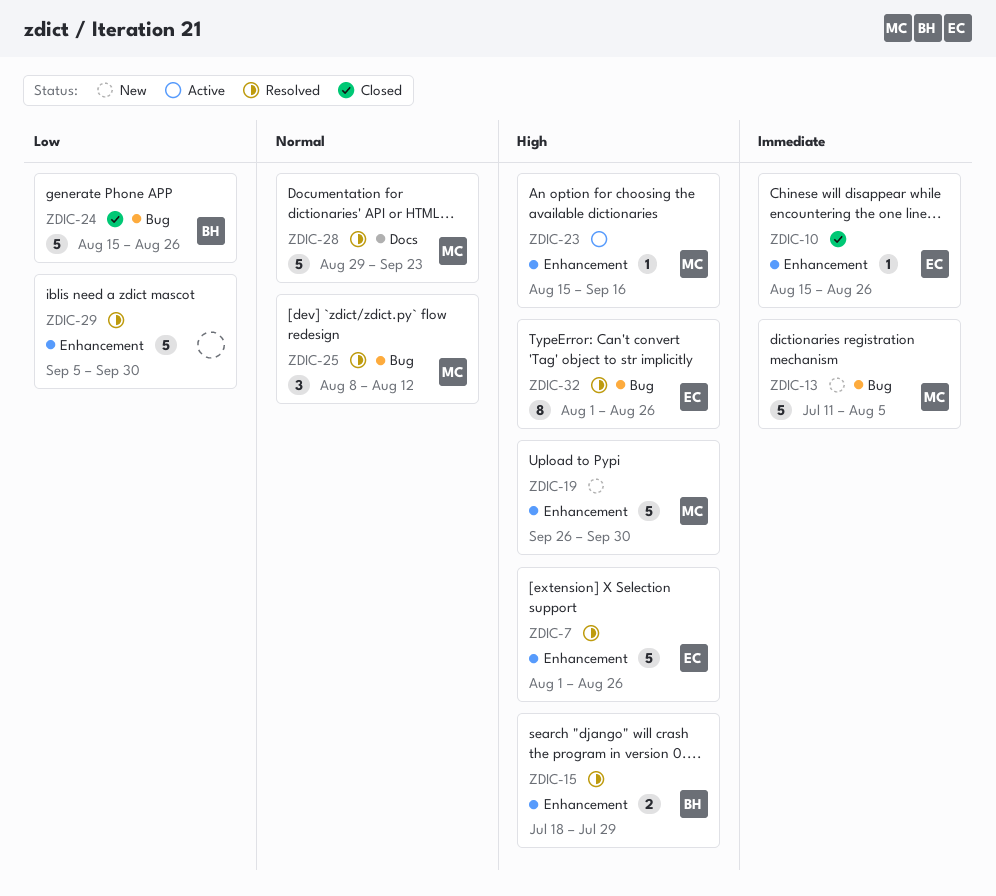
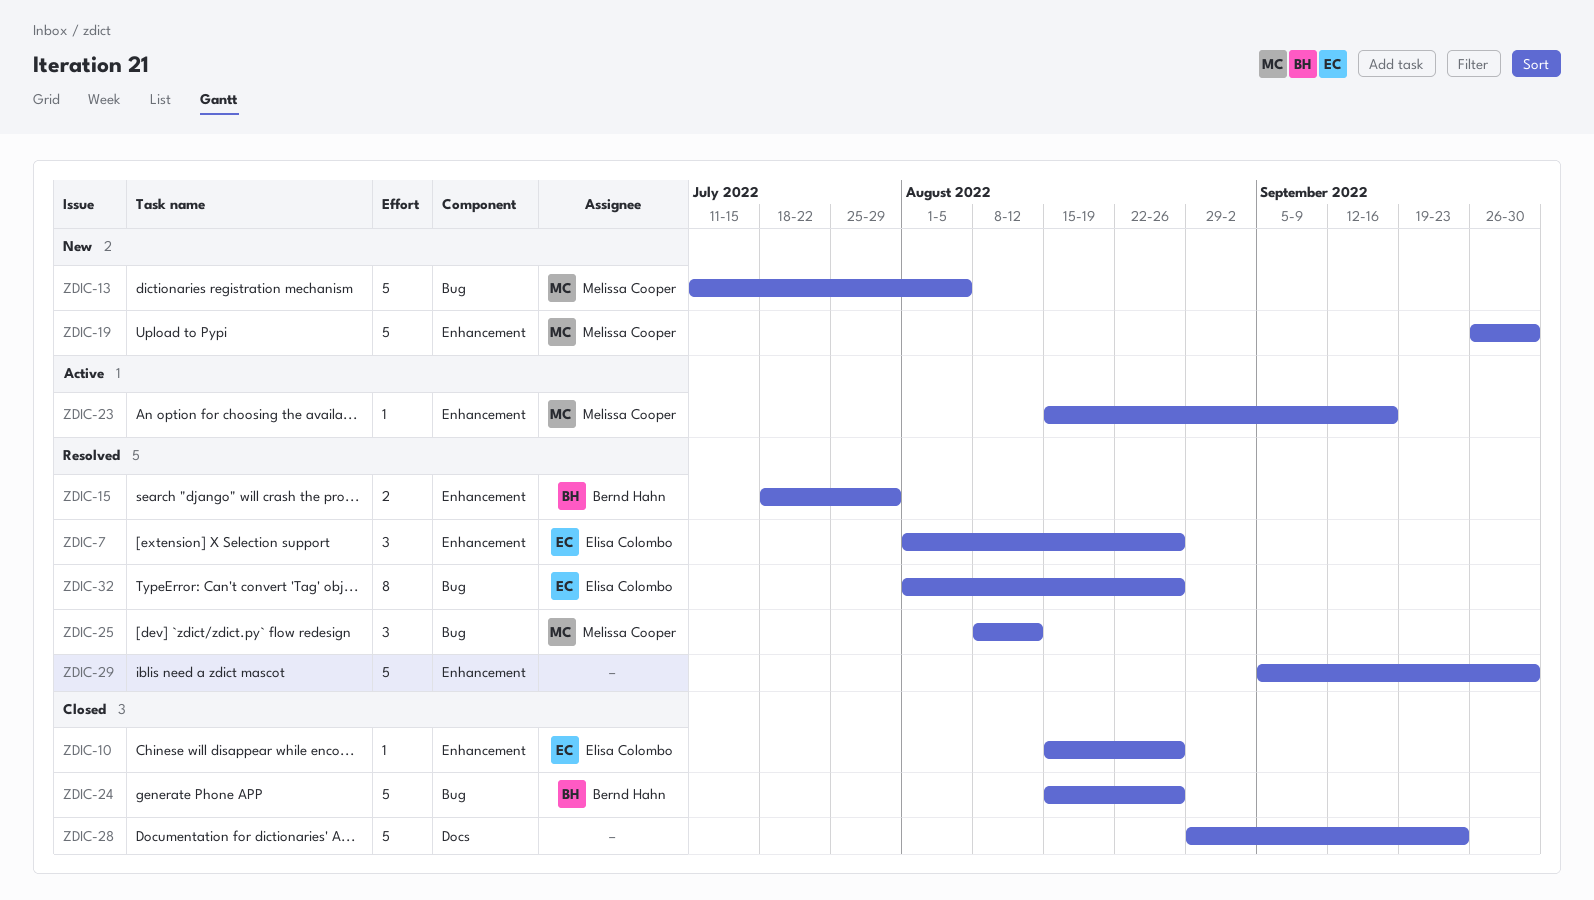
ZDIC-7, estimate: 5 -> 3
ZDIC-28, status: Resolved -> Closed
ZDIC-28, owner: Melissa Cooper -> none

